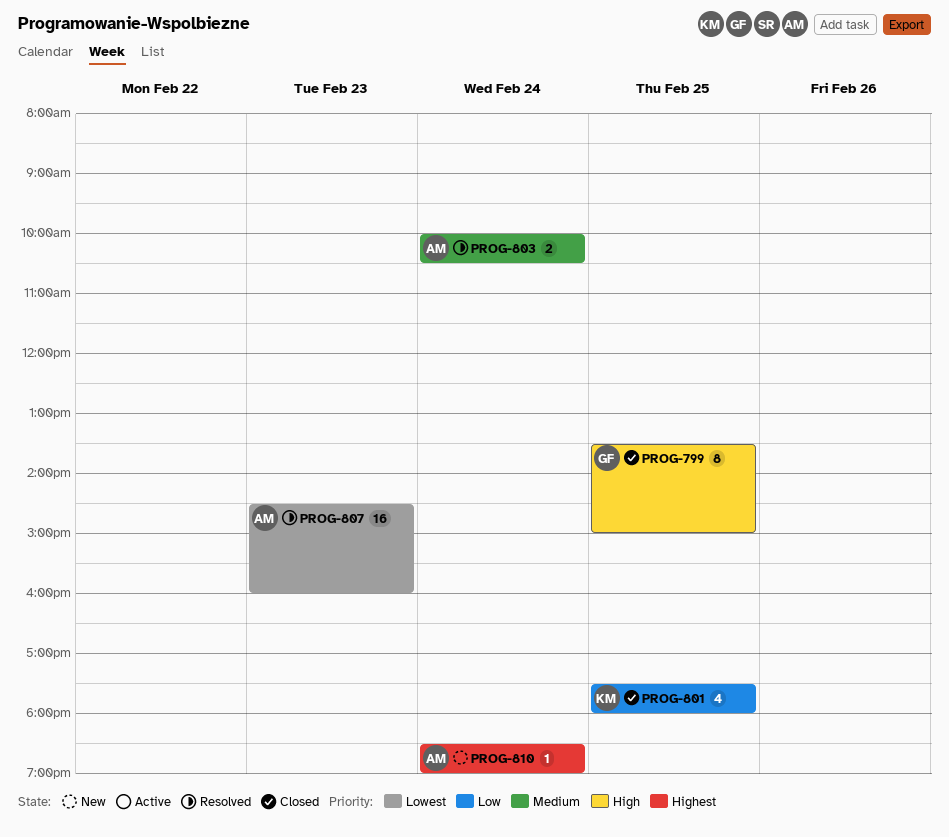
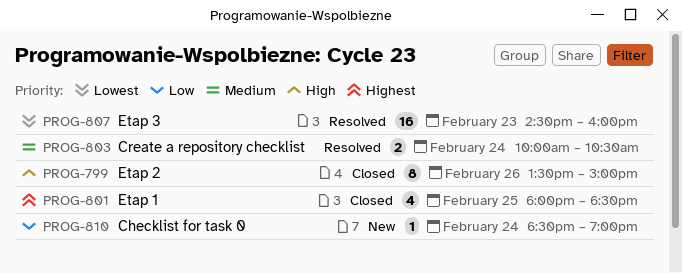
PROG-799, day: Feb 25 -> Feb 26
PROG-801, priority: Low -> Highest
PROG-801, begins: 17:30 -> 18:00
PROG-801, ends: 18:00 -> 18:30
PROG-810, priority: Highest -> Low

